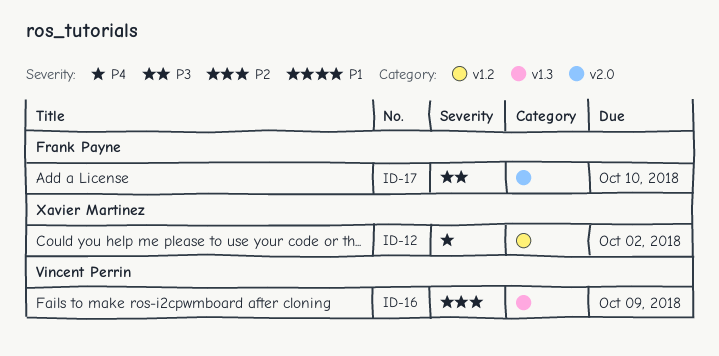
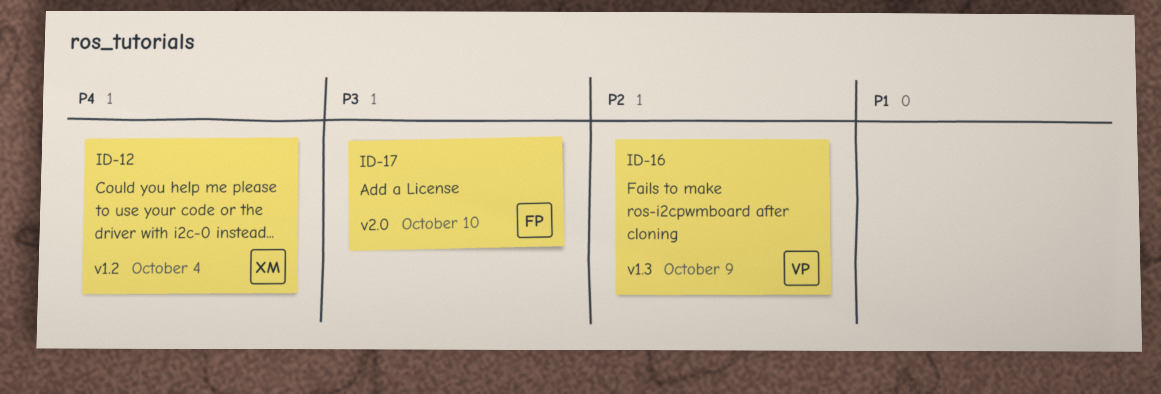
ID-12, due: Oct 2 -> Oct 4

